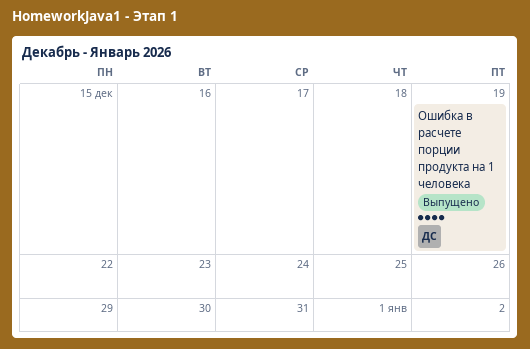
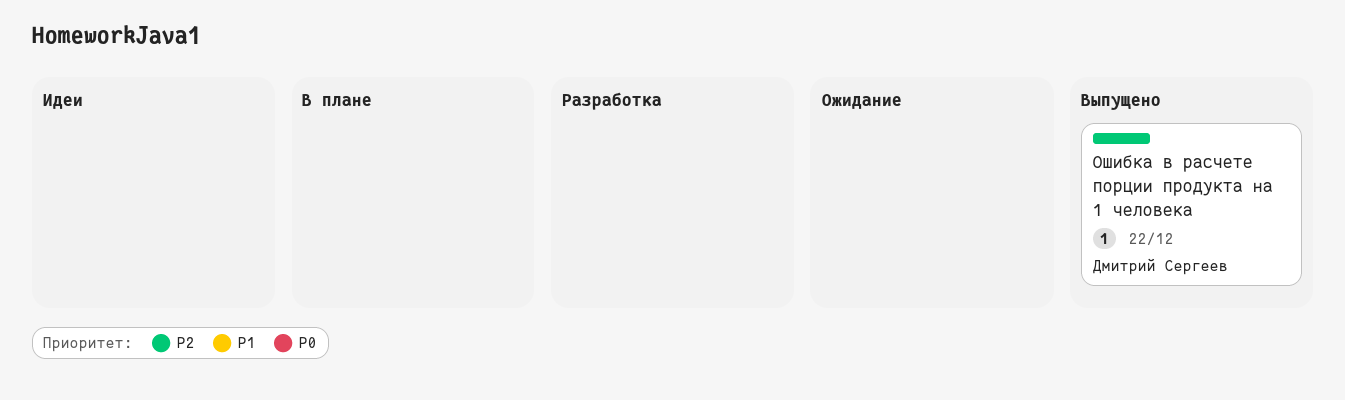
Ошибка в расчете порции продукта на 1 человека, estimate: 4 -> 1
Ошибка в расчете порции продукта на 1 человека, due: Dec 19 -> Dec 22

